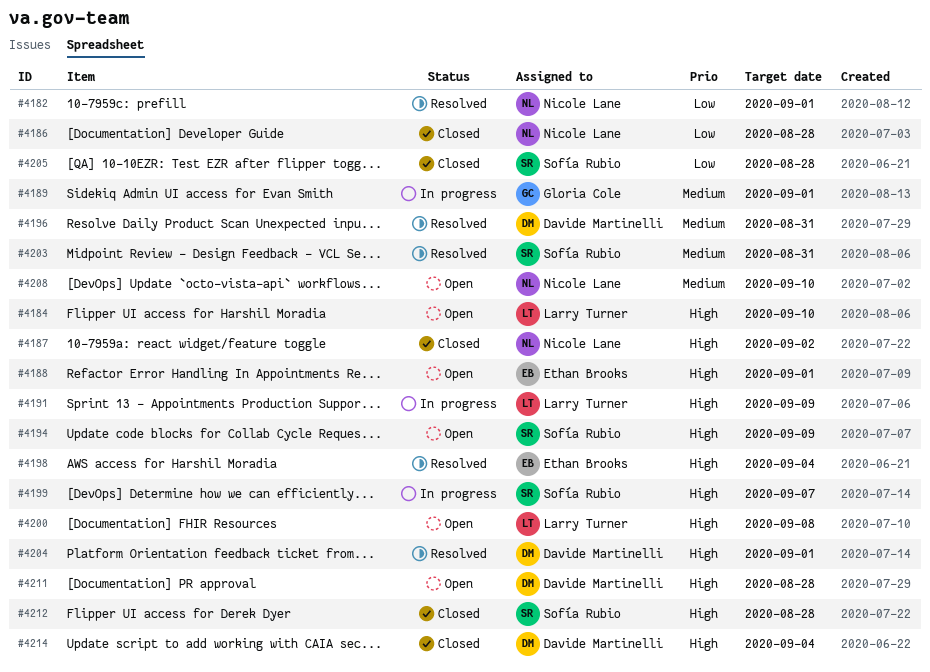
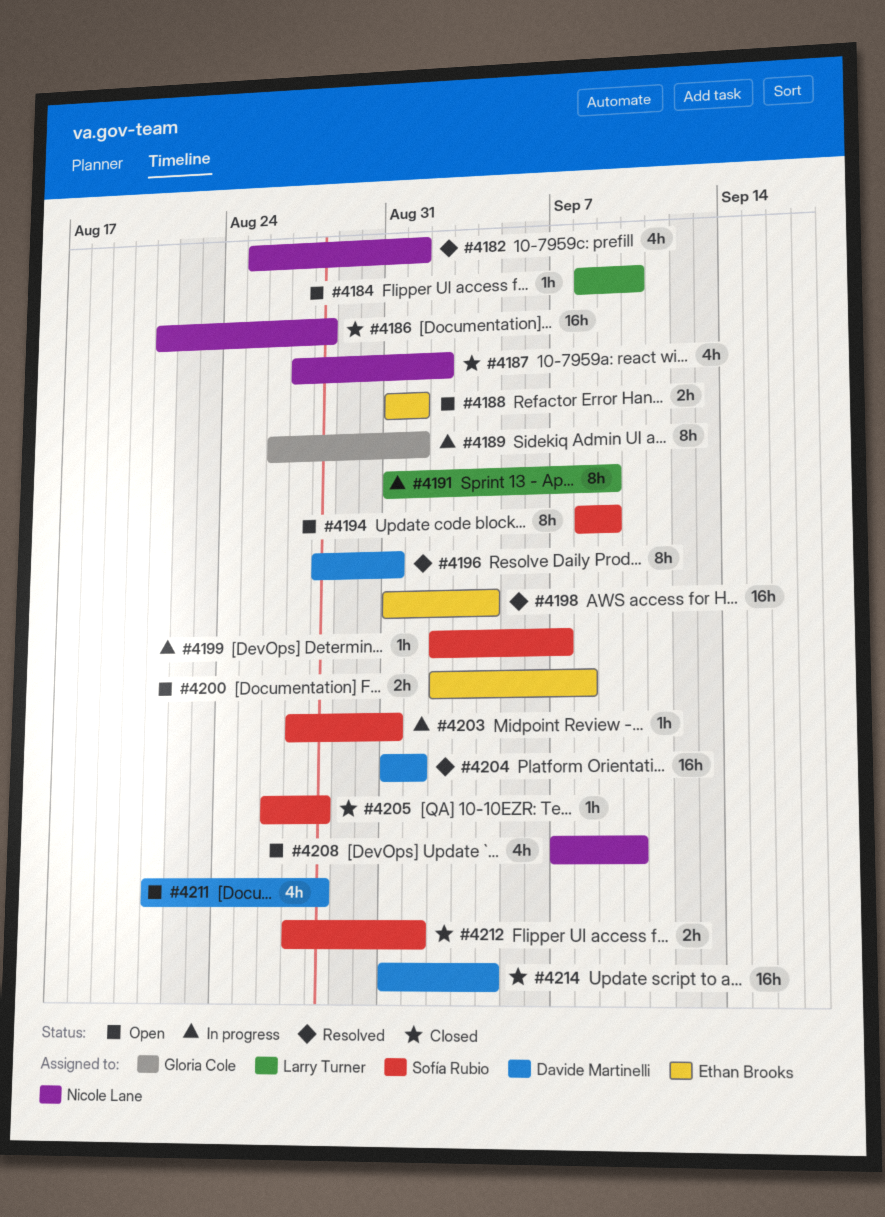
#4200, owner: Larry Turner -> Ethan Brooks
#4203, status: Resolved -> In progress
#4212, due: Aug 28 -> Sep 1

